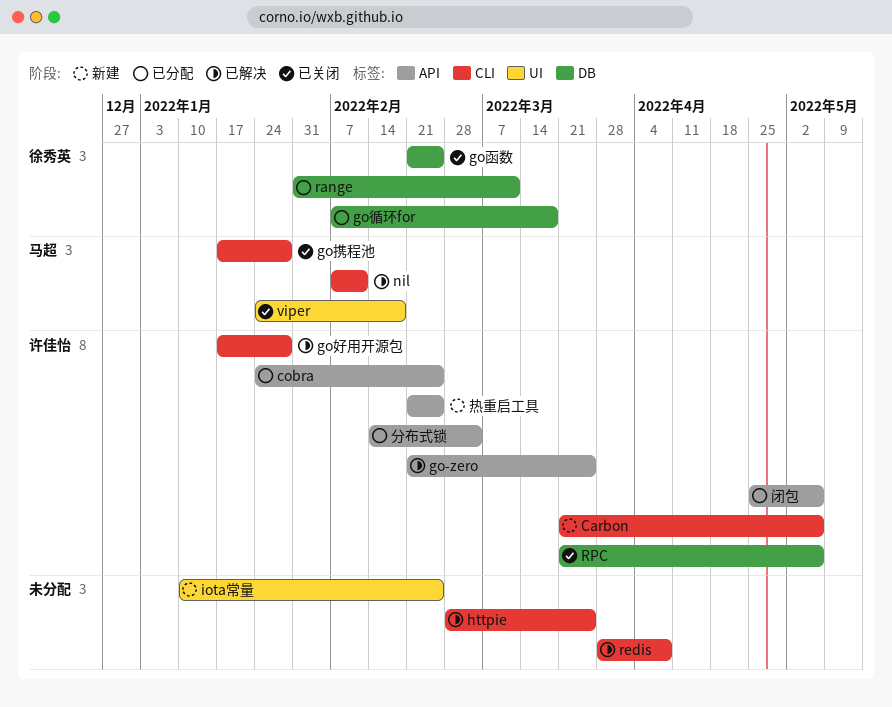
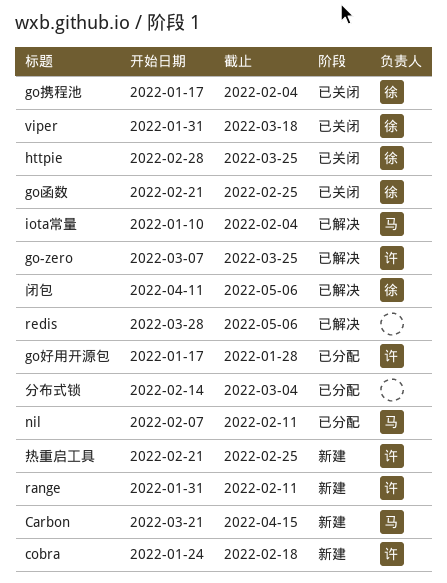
Carbon, owner: 许佳怡 -> 马超
Carbon, due: May 6 -> Apr 15
cobra, status: 已分配 -> 新建
cobra, due: Feb 25 -> Feb 18
go-zero, start: Feb 21 -> Mar 7
go好用开源包, status: 已解决 -> 已分配
go循环for: present -> none
go携程池, owner: 马超 -> 徐秀英
go携程池, due: Jan 28 -> Feb 4
httpie, status: 已解决 -> 已关闭
httpie, owner: none -> 徐秀英
iota常量, status: 新建 -> 已解决
iota常量, owner: none -> 马超
iota常量, due: Feb 25 -> Feb 4
nil, status: 已解决 -> 已分配
range, status: 已分配 -> 新建
range, owner: 徐秀英 -> 许佳怡
range, due: Mar 11 -> Feb 11
redis, due: Apr 8 -> May 6
RPC: present -> none
viper, owner: 马超 -> 徐秀英
viper, start: Jan 24 -> Jan 31
viper, due: Feb 18 -> Mar 18
分布式锁, owner: 许佳怡 -> none
闭包, status: 已分配 -> 已解决
闭包, owner: 许佳怡 -> 徐秀英
闭包, start: Apr 25 -> Apr 11

